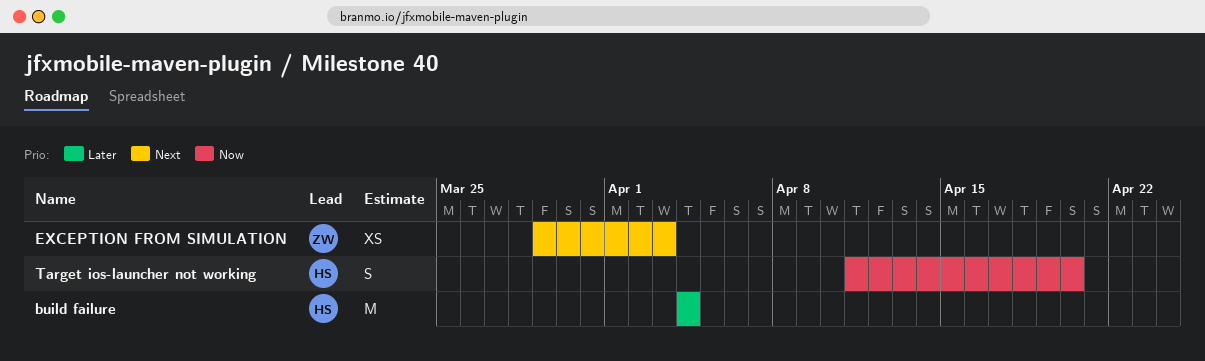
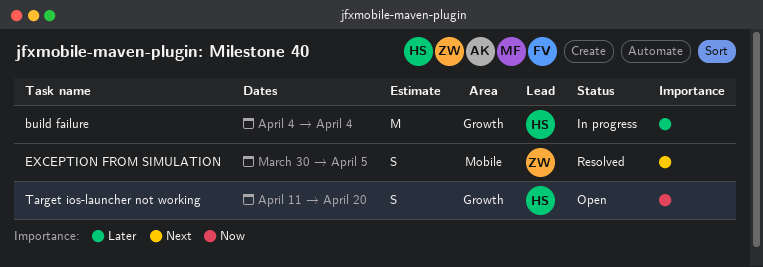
EXCEPTION FROM SIMULATION, estimate: XS -> S
EXCEPTION FROM SIMULATION, start: Mar 29 -> Mar 30
EXCEPTION FROM SIMULATION, due: Apr 3 -> Apr 5

